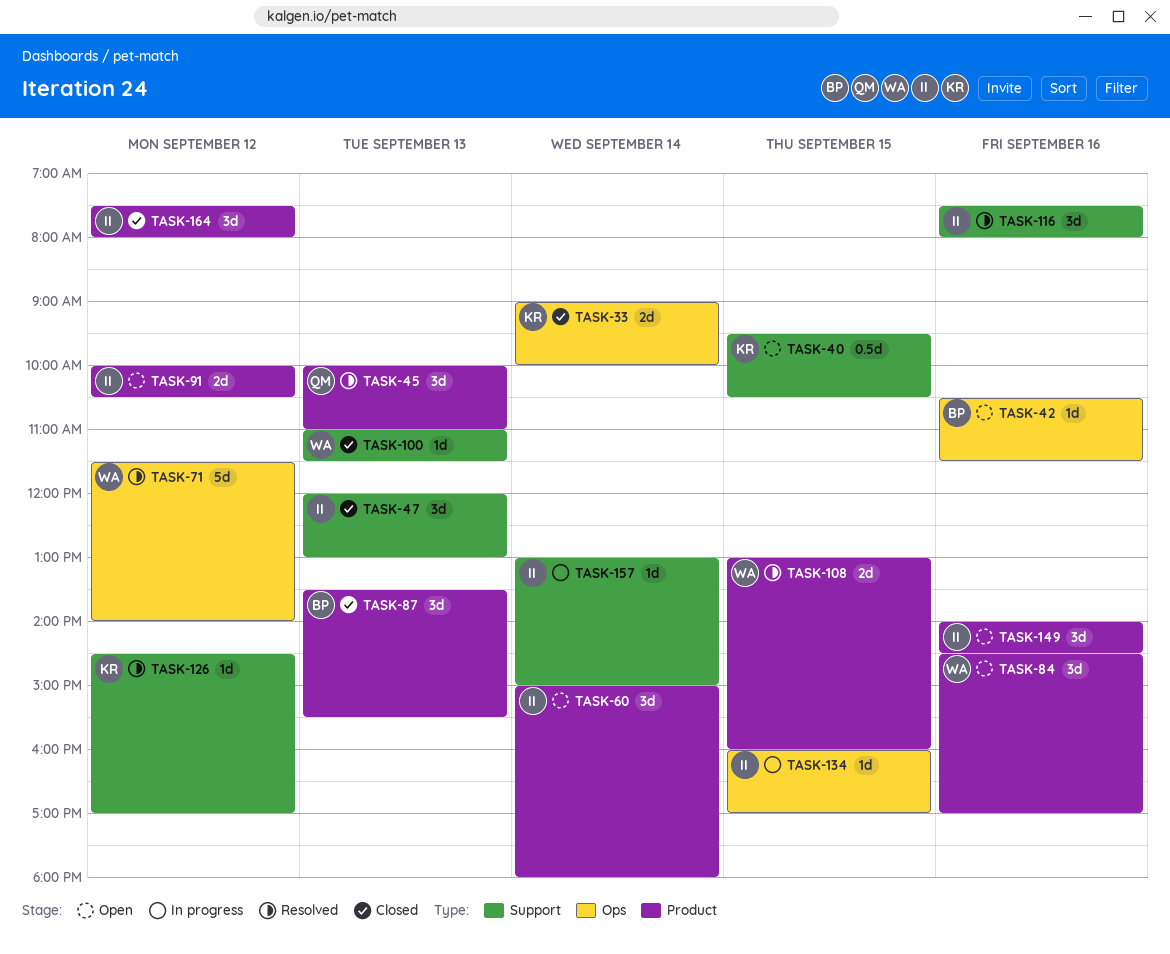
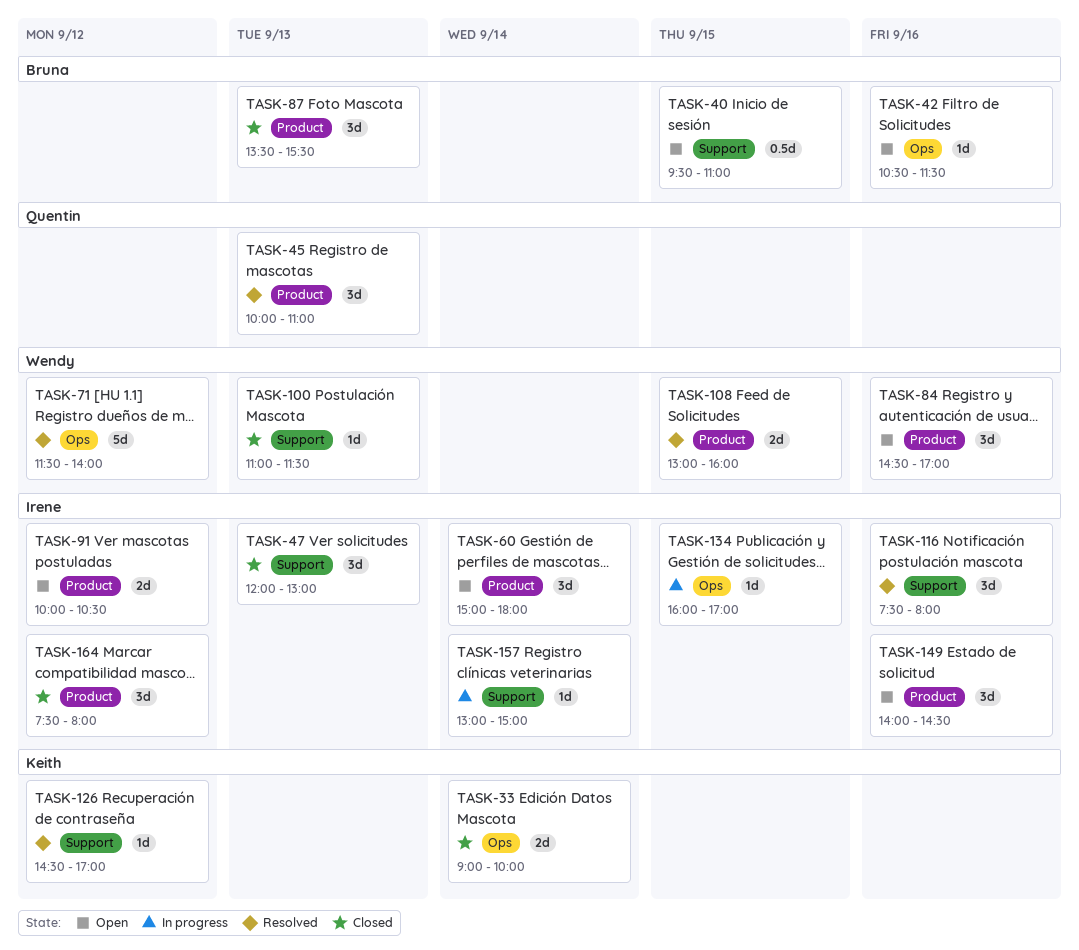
TASK-40, owner: Keith -> Bruna
TASK-40, ends: 10:30 -> 11:00

